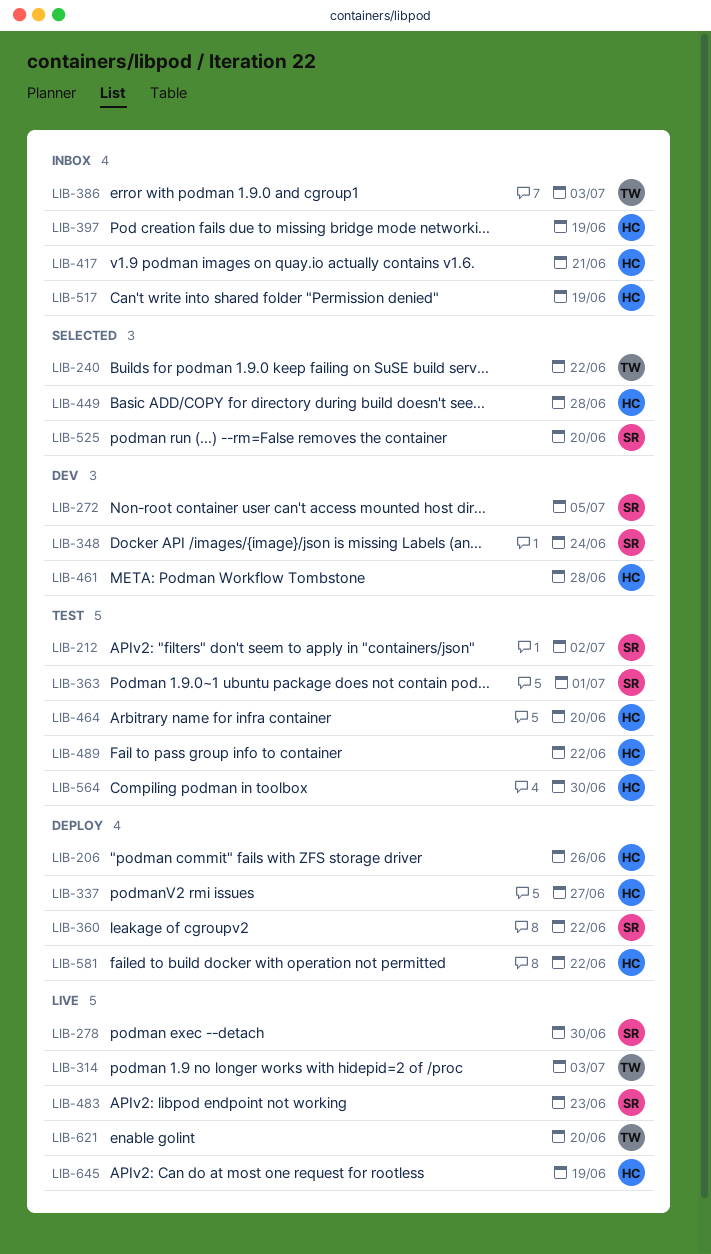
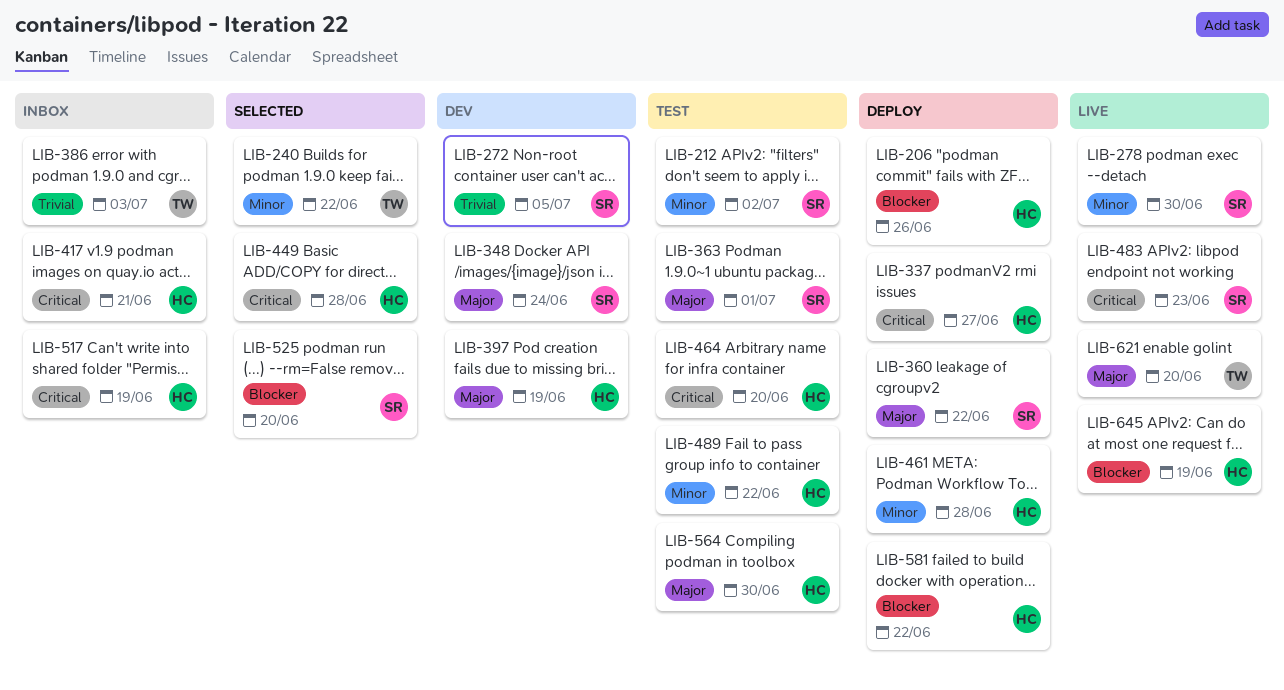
LIB-314: present -> none
LIB-397, status: Inbox -> Dev
LIB-461, status: Dev -> Deploy

